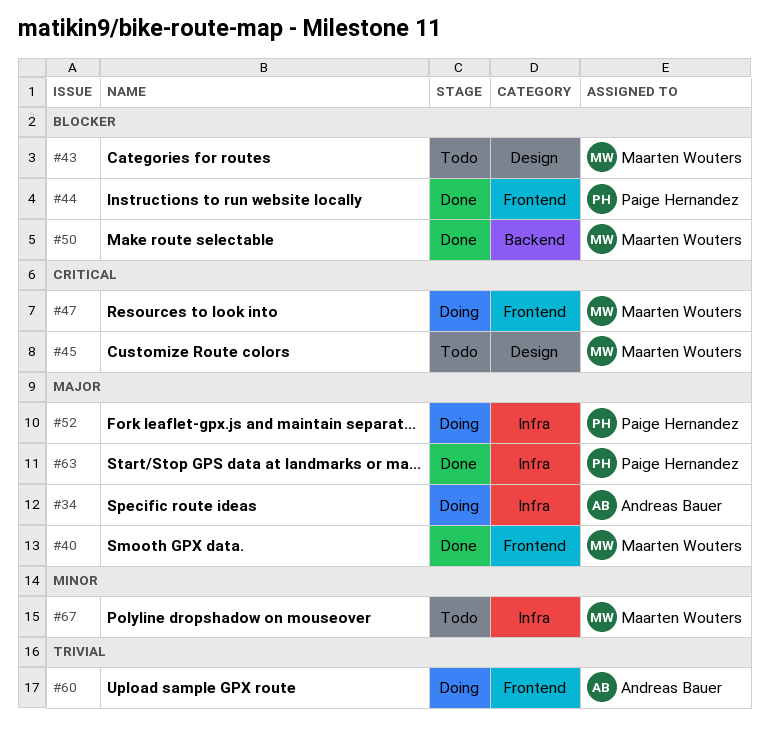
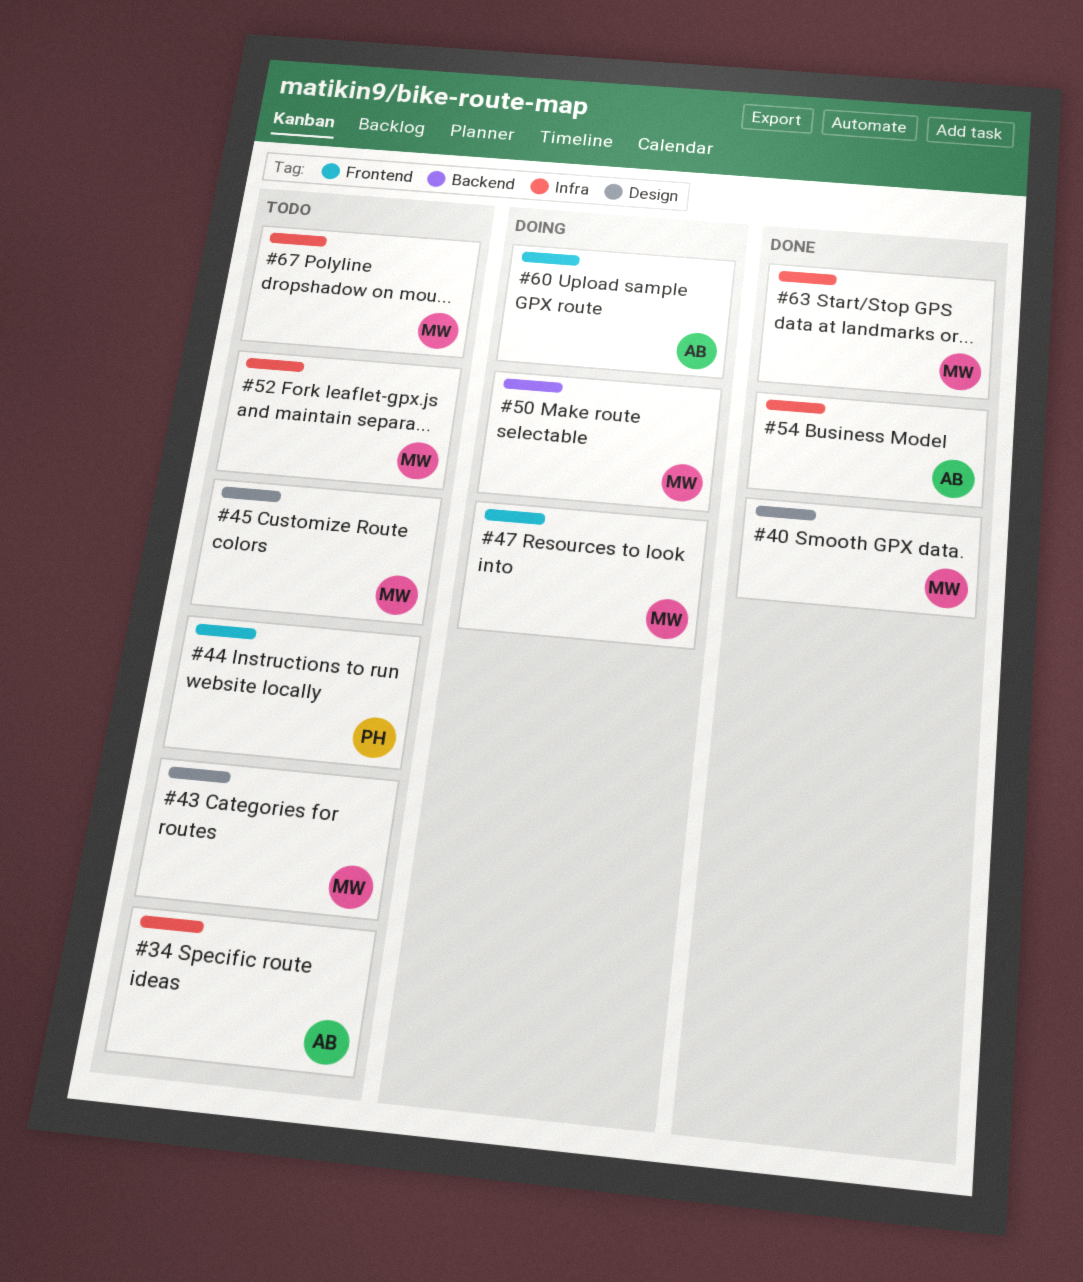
#34, status: Doing -> Todo
#40, label: Frontend -> Design
#44, status: Done -> Todo
#50, status: Done -> Doing
#52, status: Doing -> Todo
#52, owner: Paige Hernandez -> Maarten Wouters
#54: none -> present
#63, owner: Paige Hernandez -> Maarten Wouters

